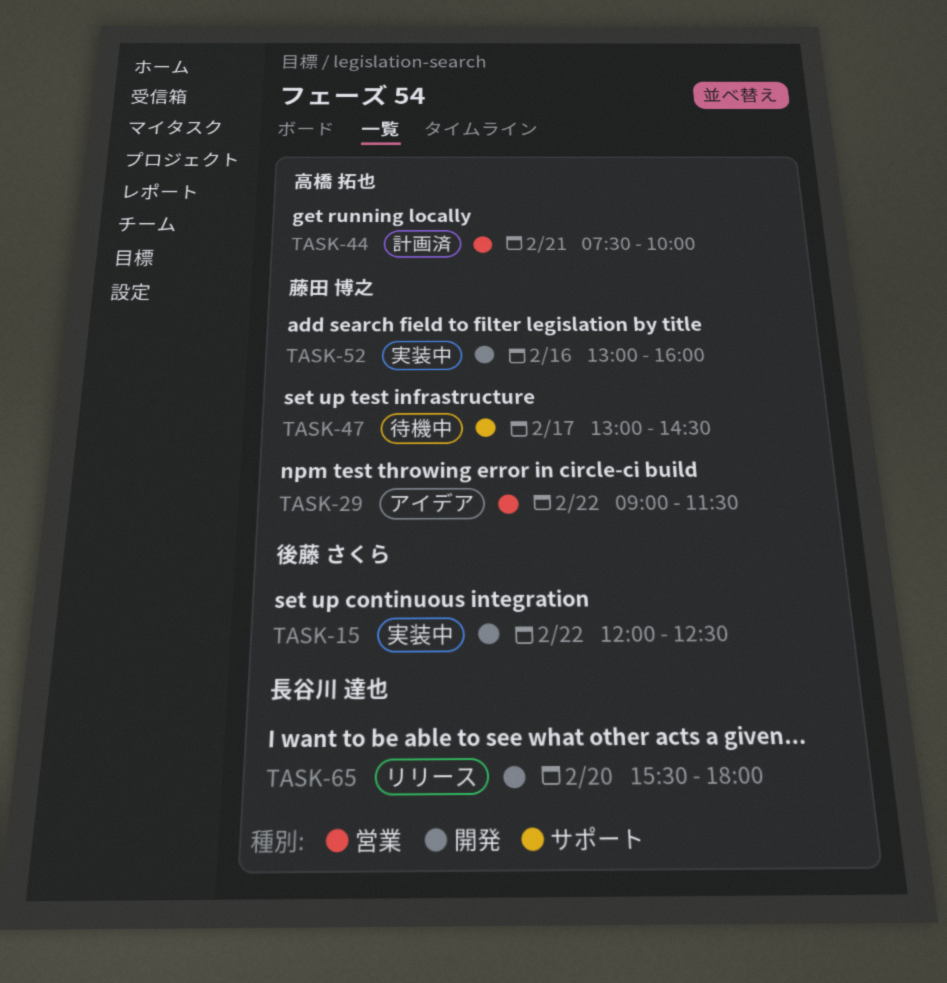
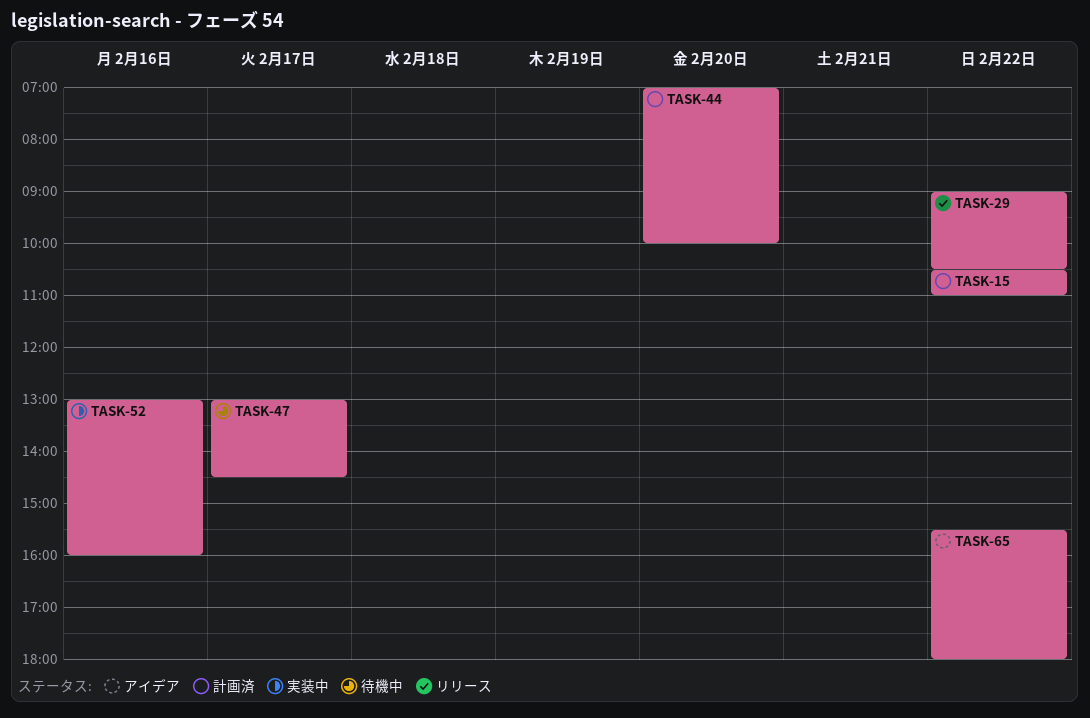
TASK-15, status: 実装中 -> 計画済
TASK-15, begins: 12:00 -> 10:30
TASK-15, ends: 12:30 -> 11:00
TASK-29, status: アイデア -> リリース
TASK-29, ends: 11:30 -> 10:30
TASK-44, day: Feb 21 -> Feb 20
TASK-44, begins: 07:30 -> 07:00
TASK-65, status: リリース -> アイデア
TASK-65, day: Feb 20 -> Feb 22

